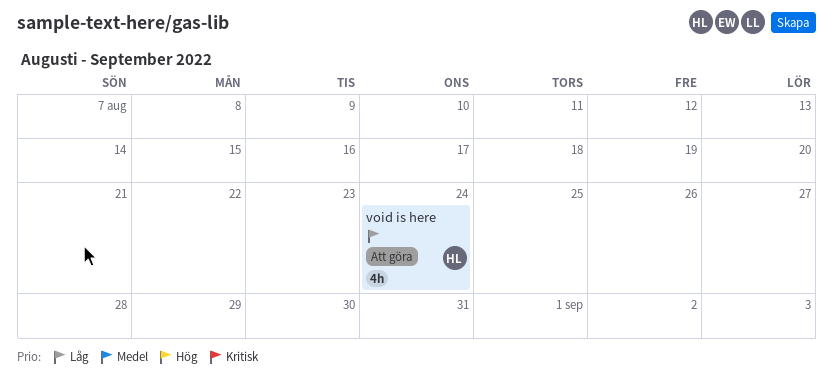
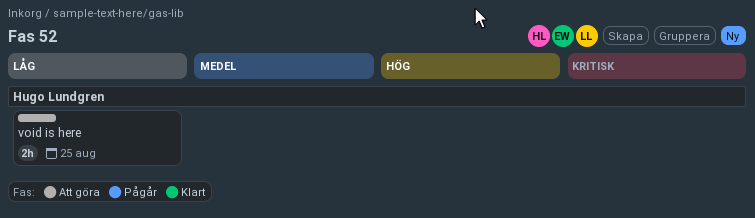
void is here, estimate: 4h -> 2h
void is here, due: Aug 24 -> Aug 25

